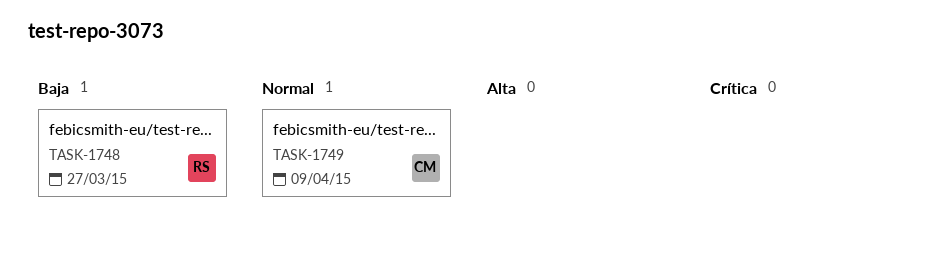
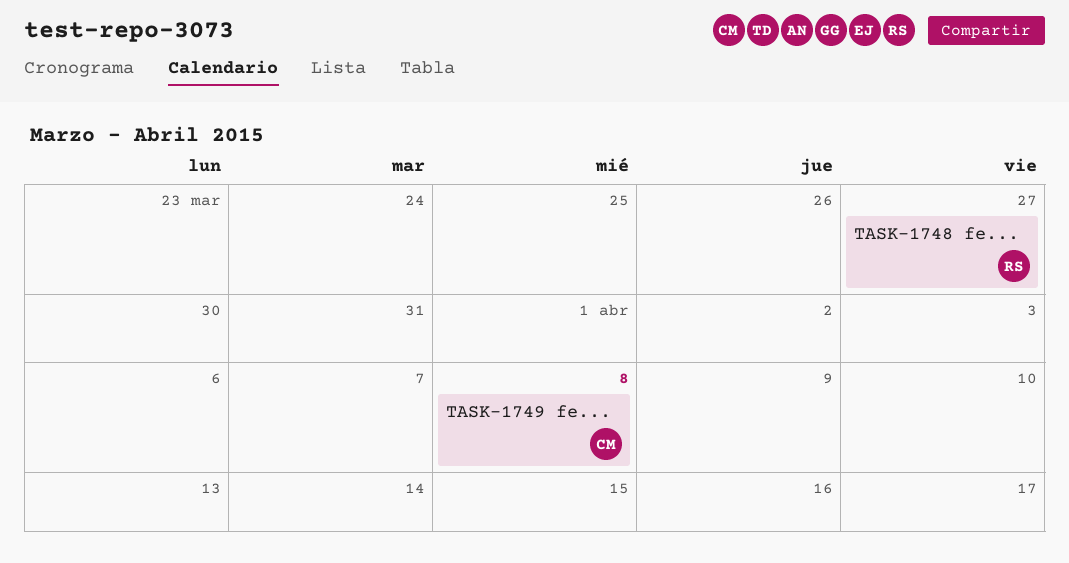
TASK-1749, due: Apr 9 -> Apr 8

